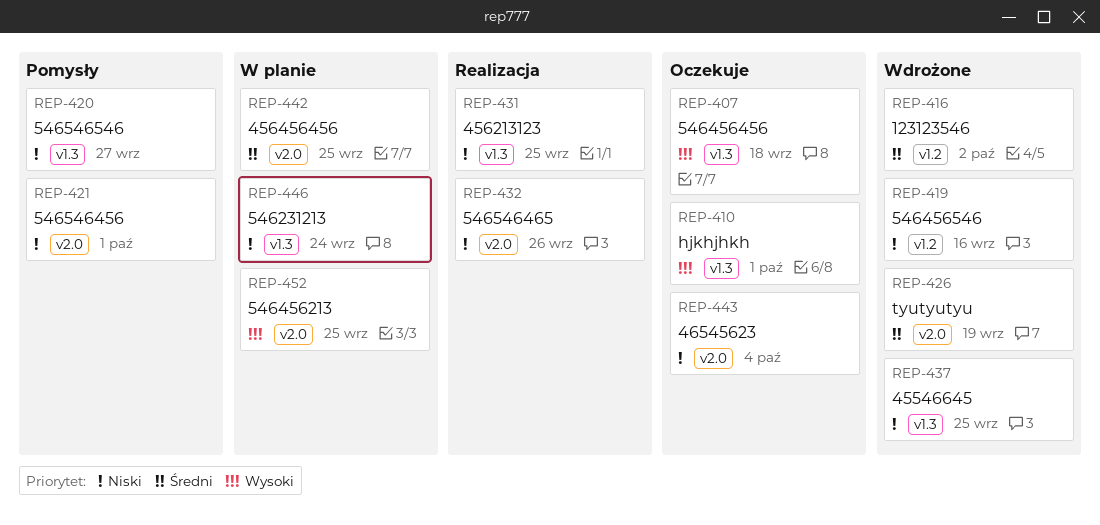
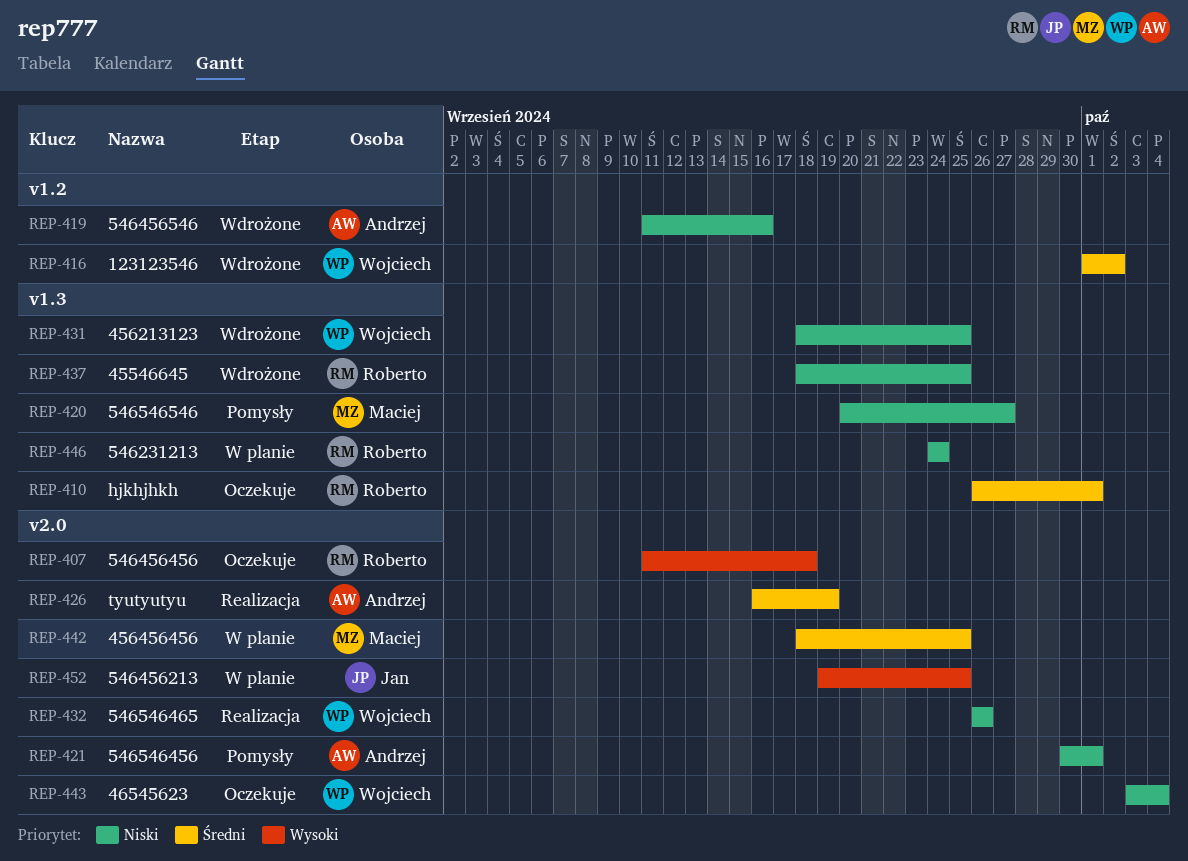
REP-407, label: v1.3 -> v2.0
REP-410, priority: Wysoki -> Średni
REP-426, status: Wdrożone -> Realizacja
REP-431, status: Realizacja -> Wdrożone

